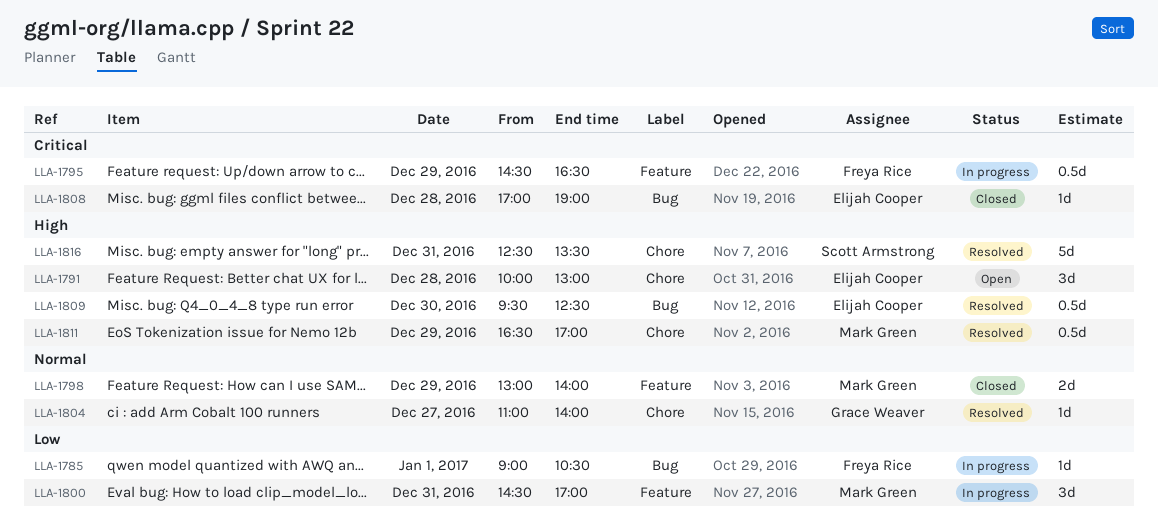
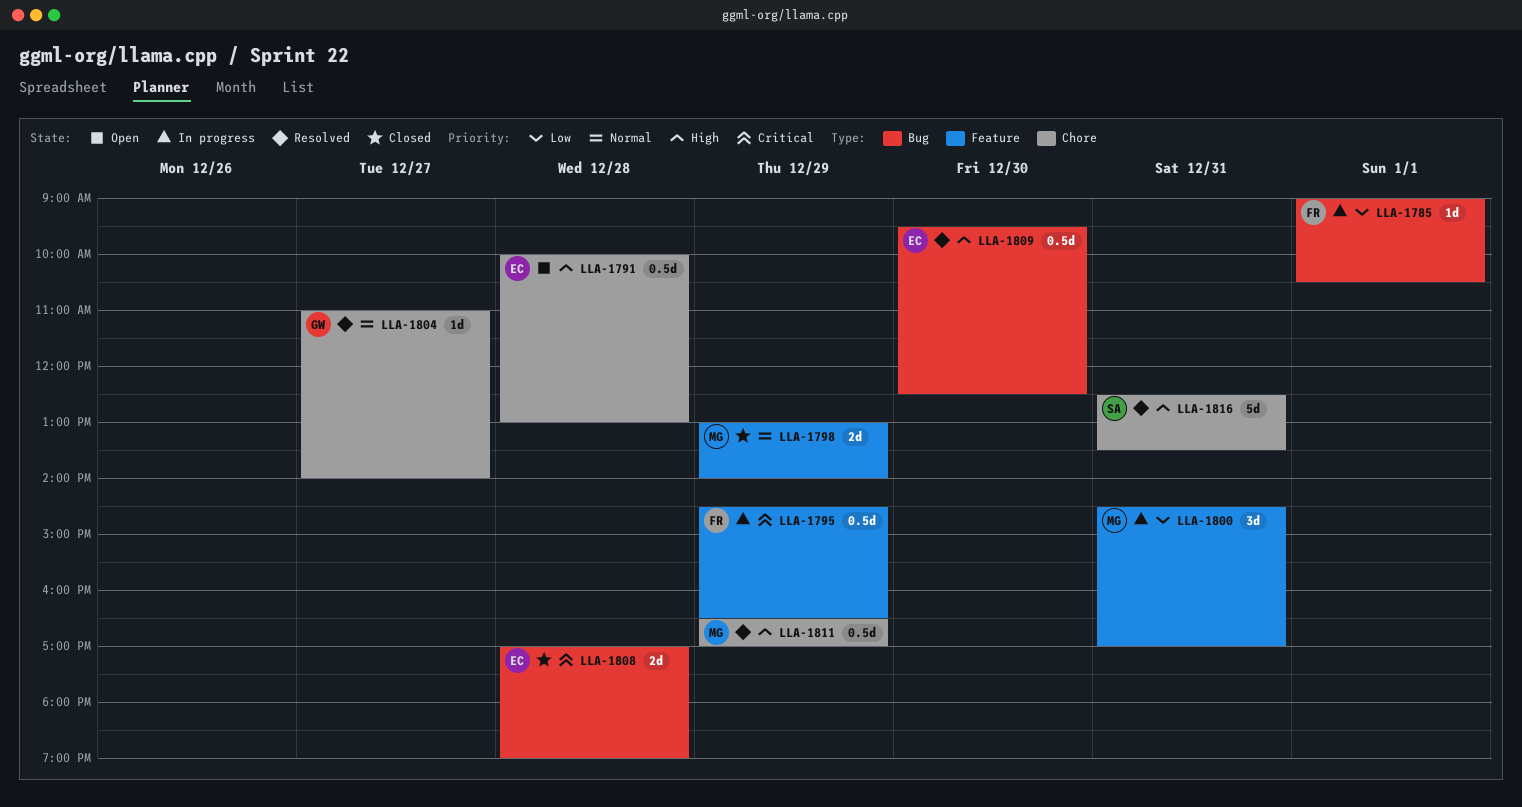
LLA-1791, estimate: 3d -> 0.5d
LLA-1808, estimate: 1d -> 2d

